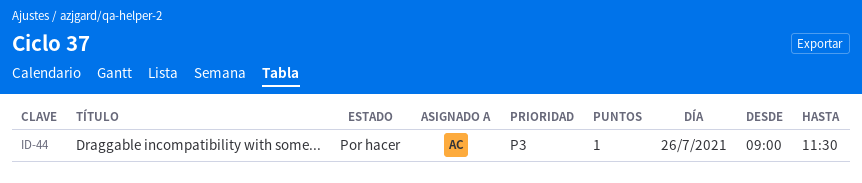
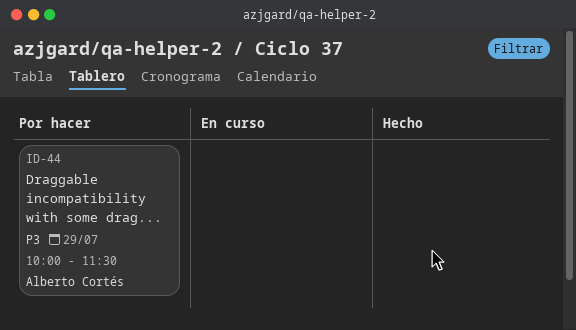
ID-44, day: Jul 26 -> Jul 29
ID-44, begins: 09:00 -> 10:00

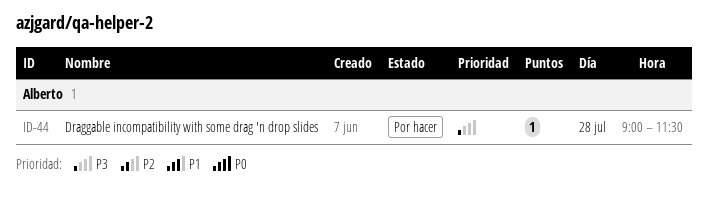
ID-44, day: Jul 29 -> Jul 28
ID-44, begins: 10:00 -> 09:00

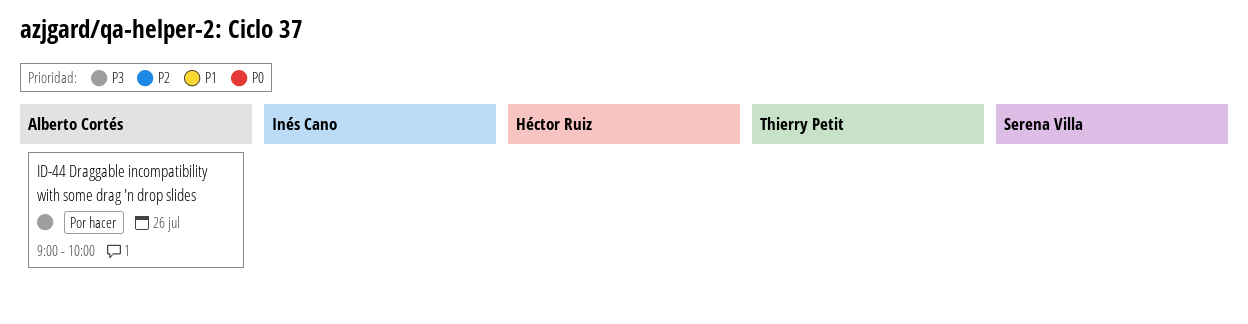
ID-44, day: Jul 28 -> Jul 26
ID-44, ends: 11:30 -> 10:00

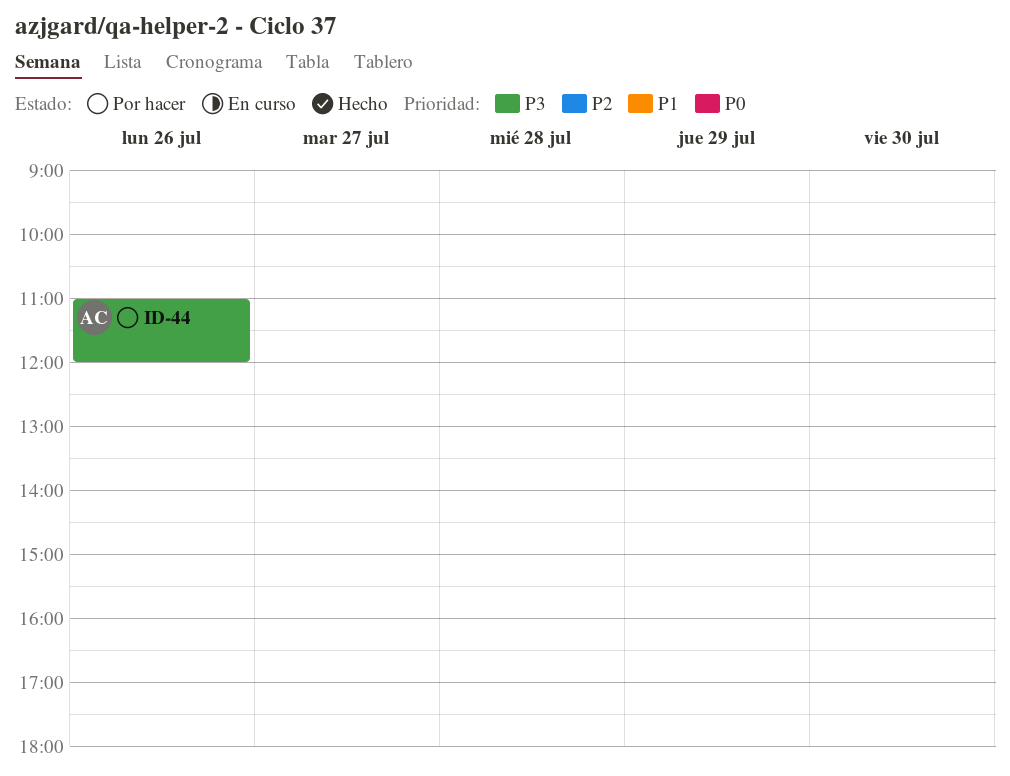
ID-44, begins: 09:00 -> 11:00
ID-44, ends: 10:00 -> 12:00

